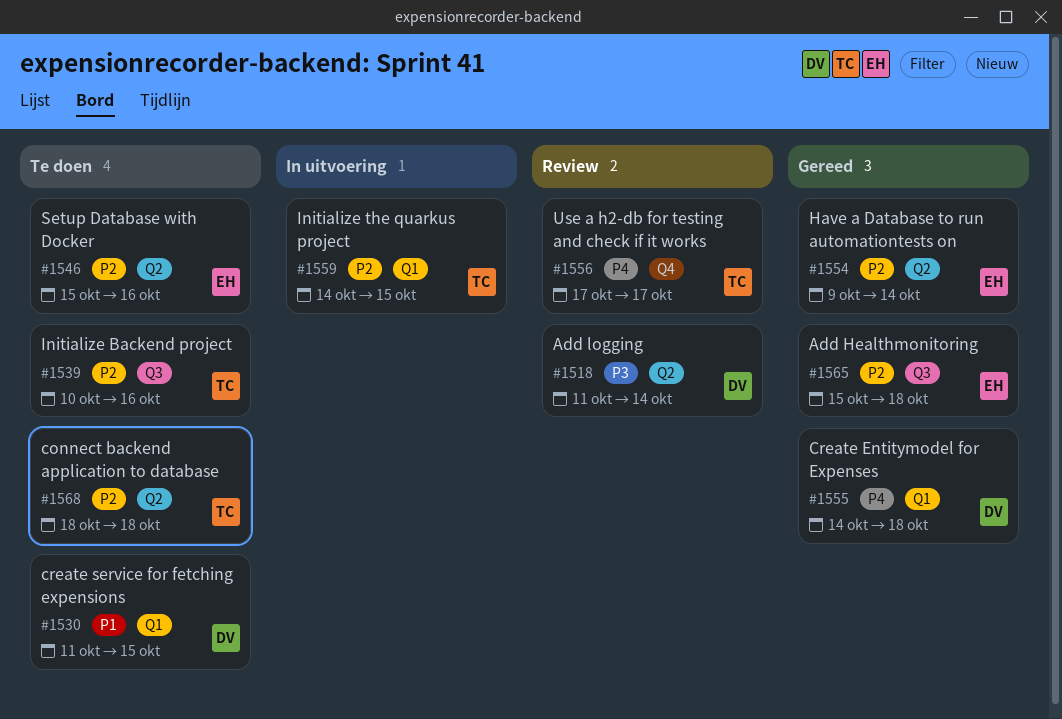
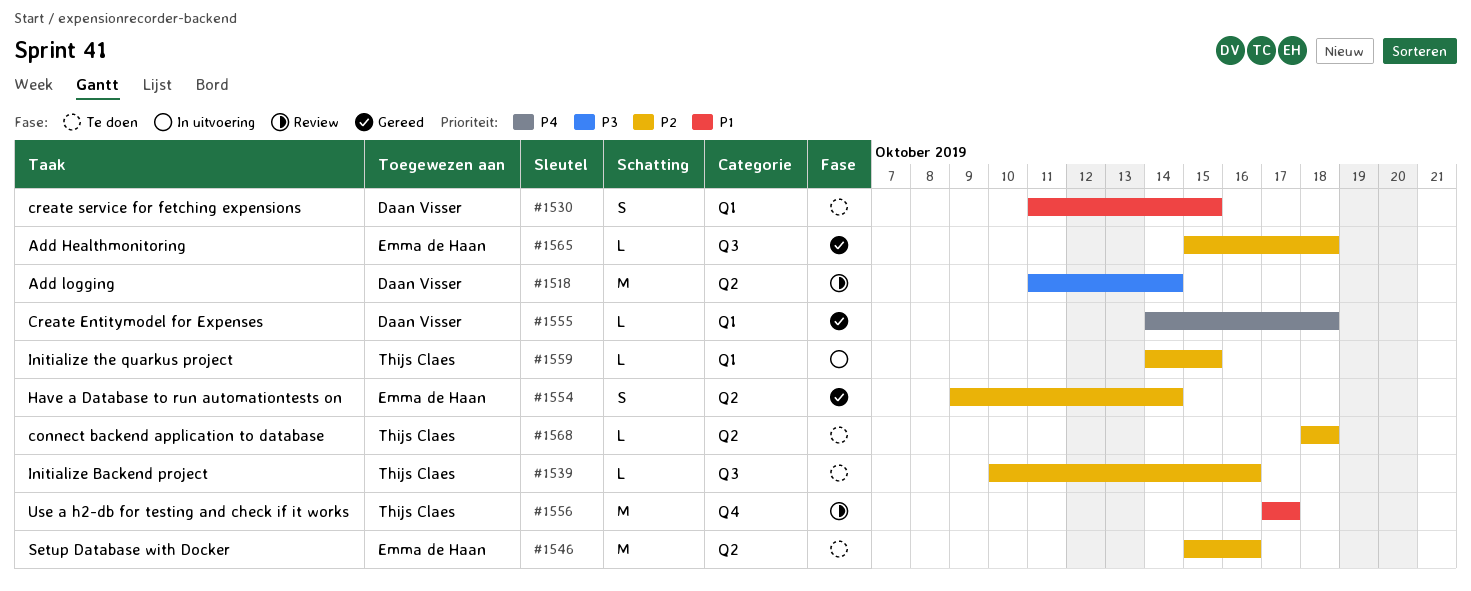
#1556, priority: P4 -> P1

